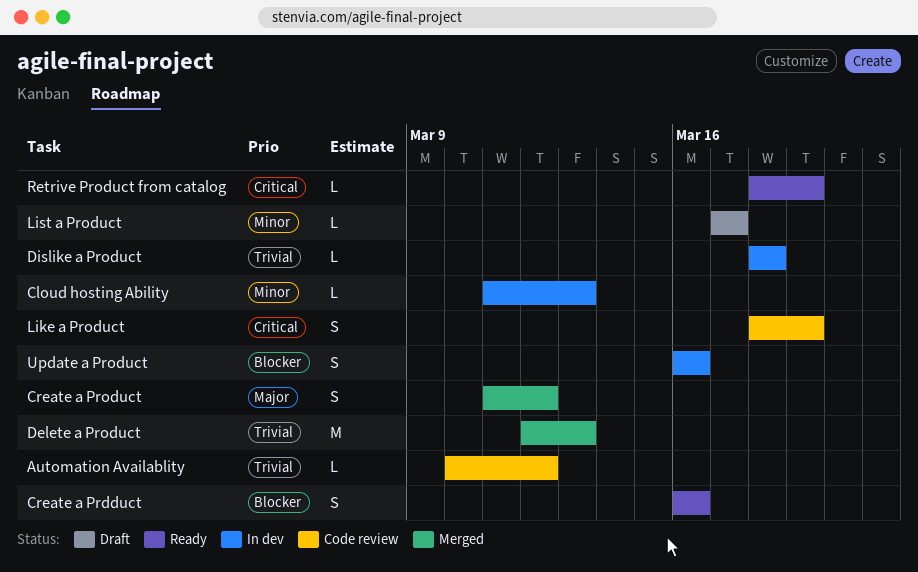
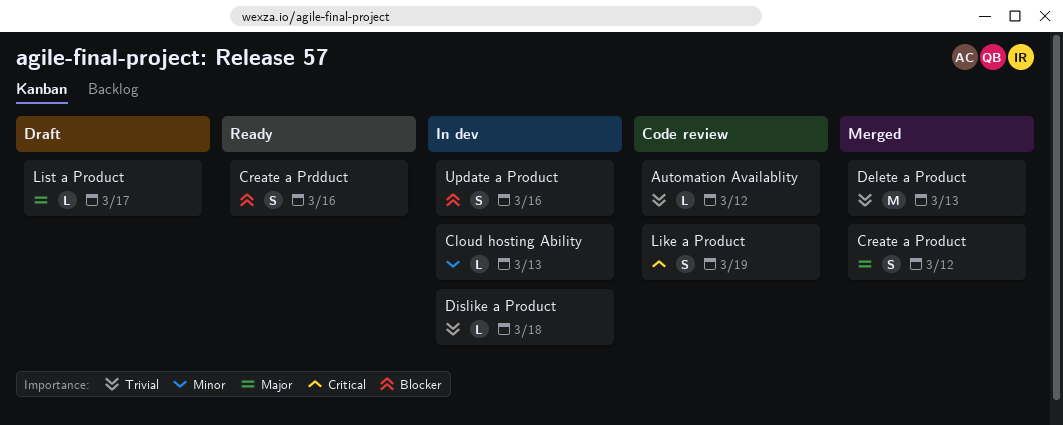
List a Product, priority: Minor -> Major
Retrive Product from catalog: present -> none

